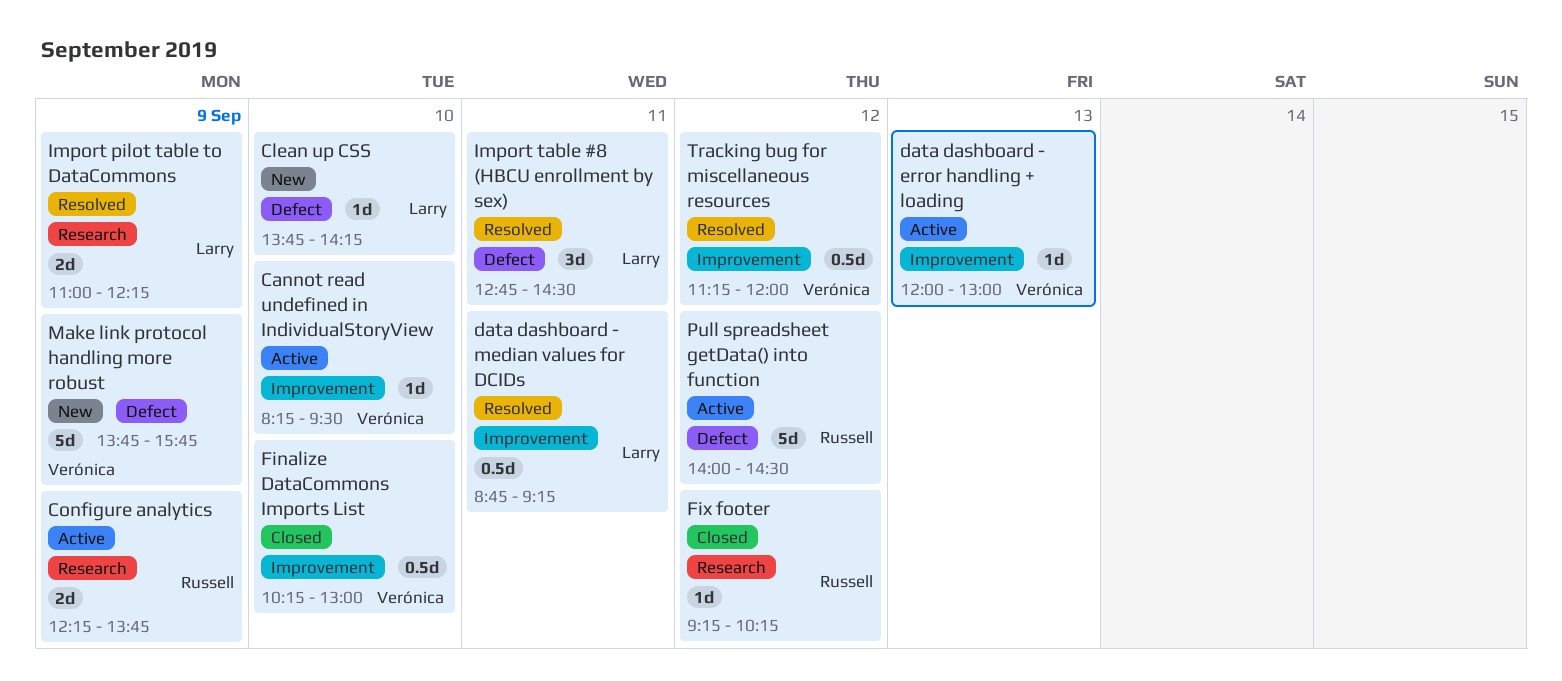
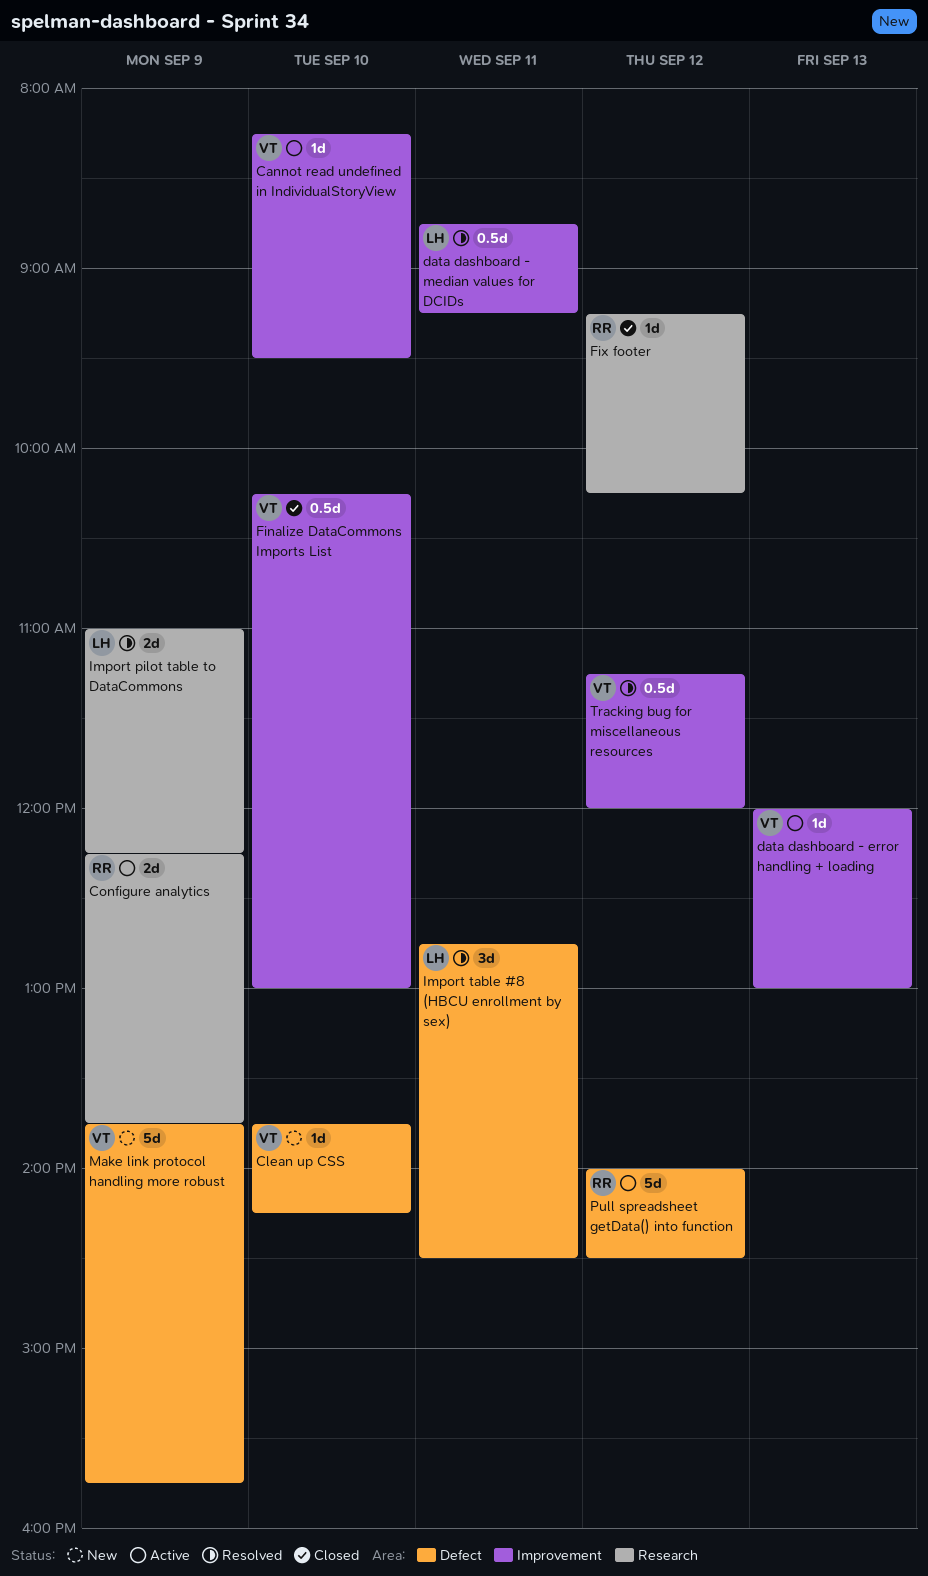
Clean up CSS, owner: Larry -> Verónica

